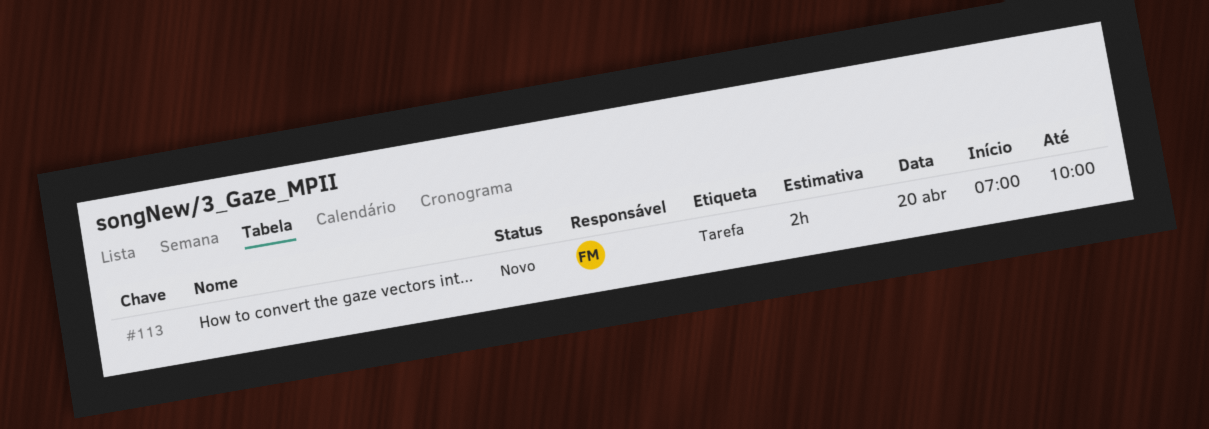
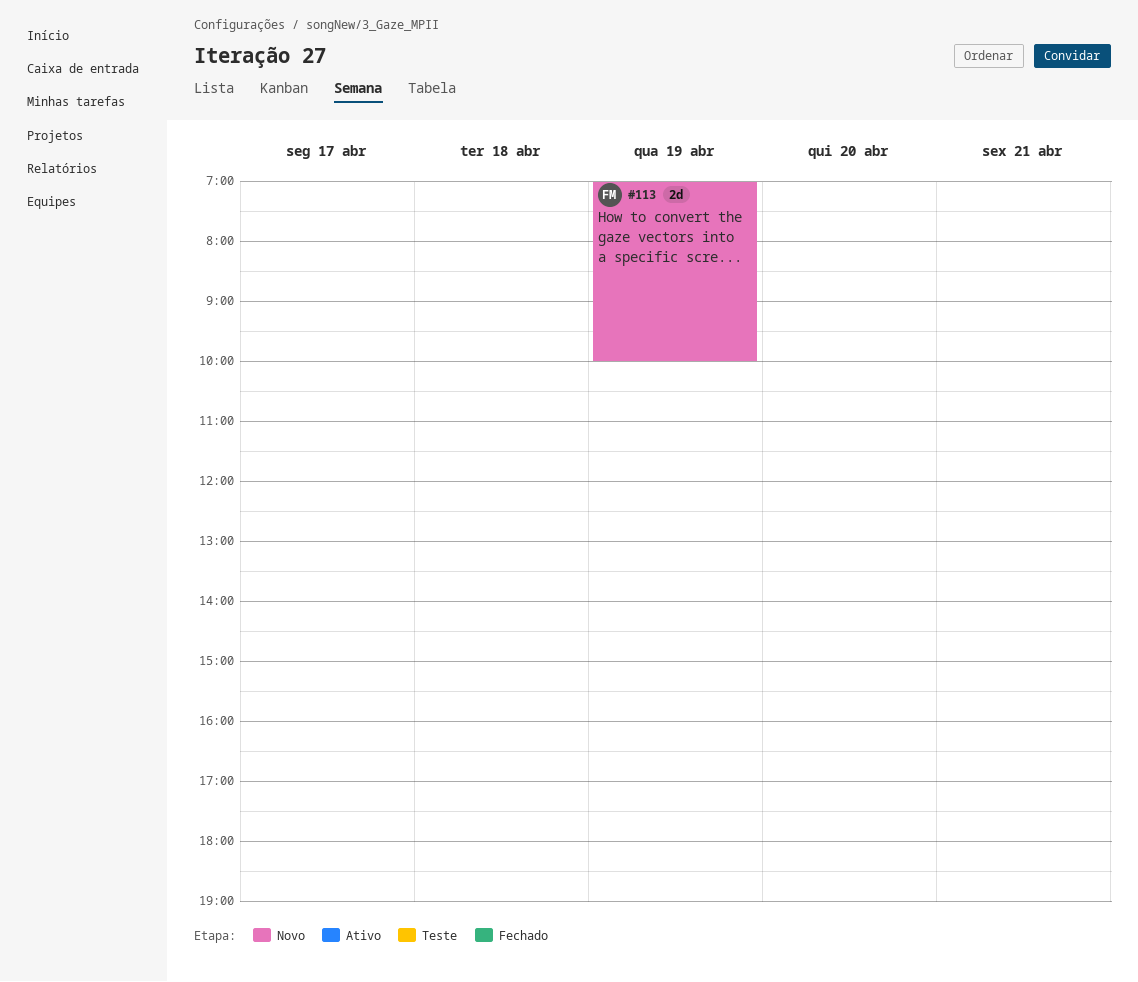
#113, estimate: 2h -> 2d
#113, day: Apr 20 -> Apr 19

